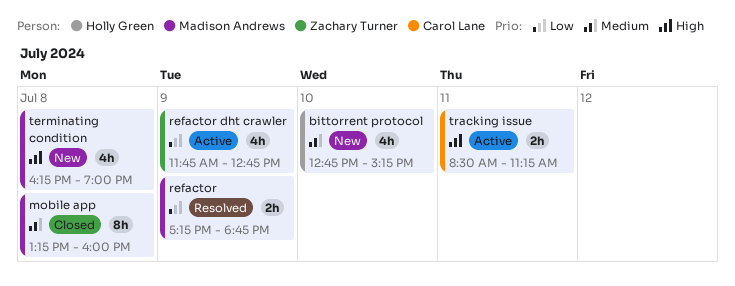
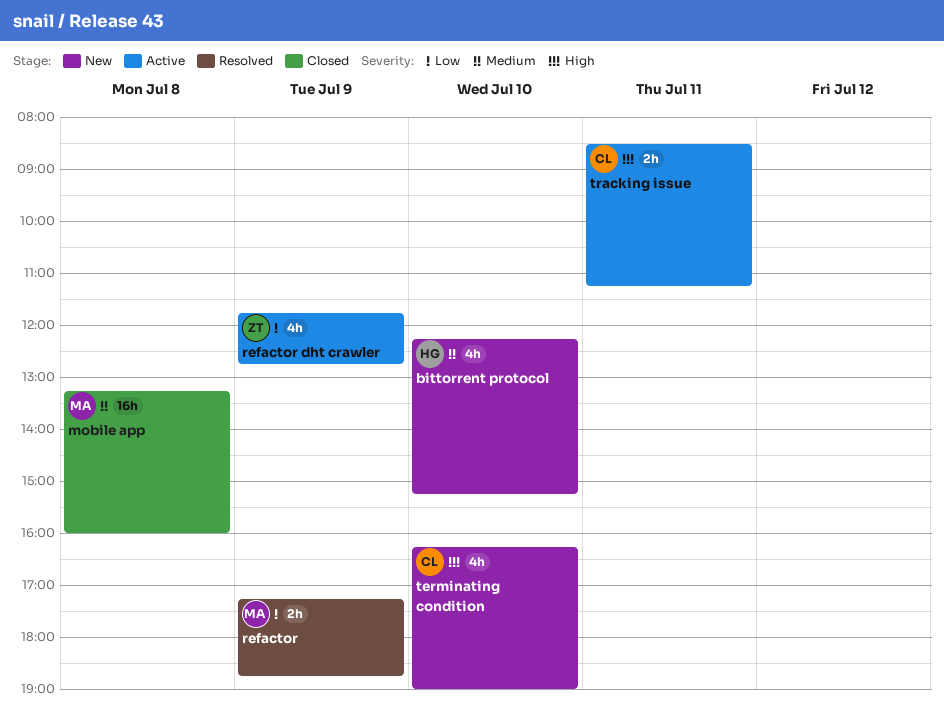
bittorrent protocol, begins: 12:45 -> 12:15
mobile app, estimate: 8h -> 16h
terminating condition, owner: Madison Andrews -> Carol Lane
terminating condition, day: Jul 8 -> Jul 10

